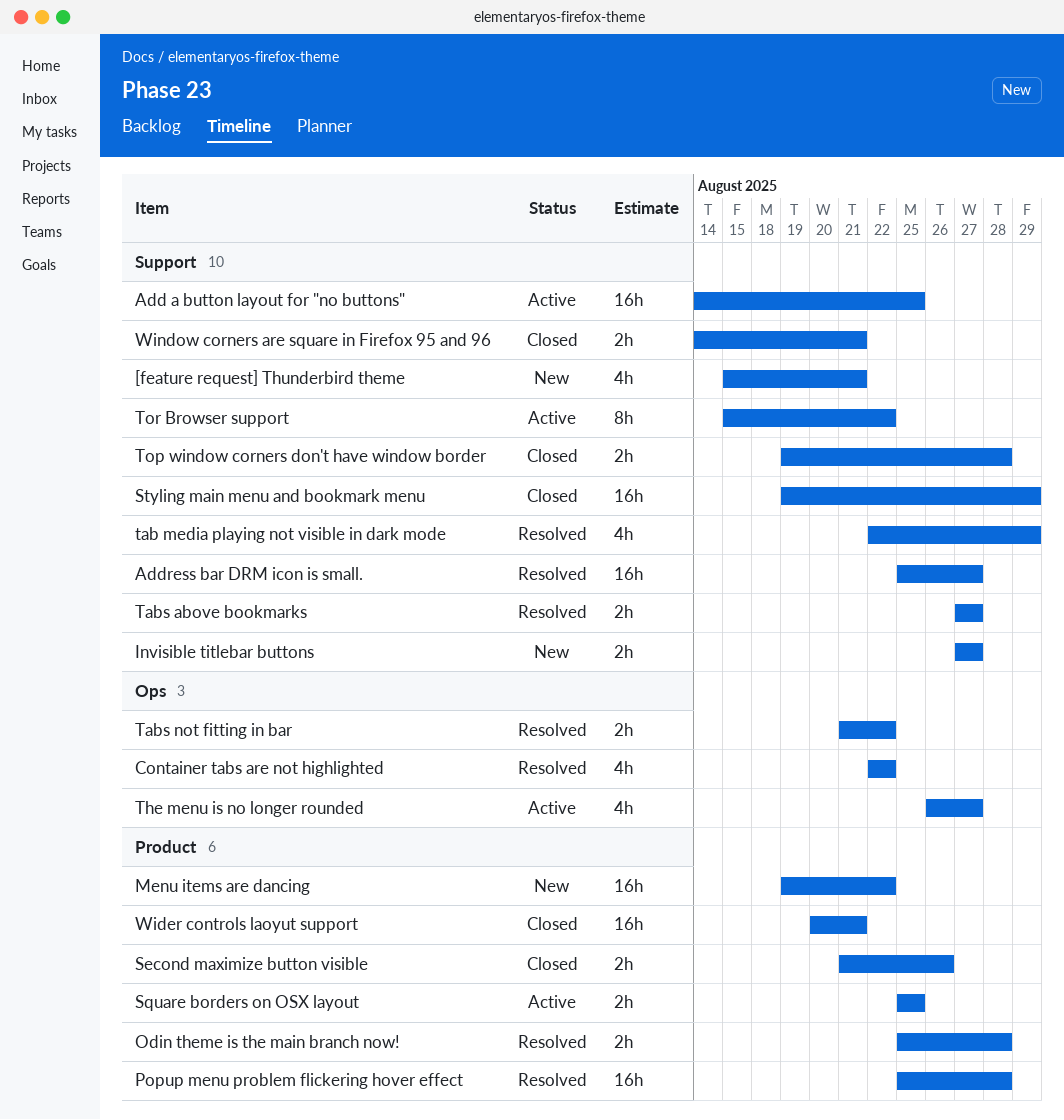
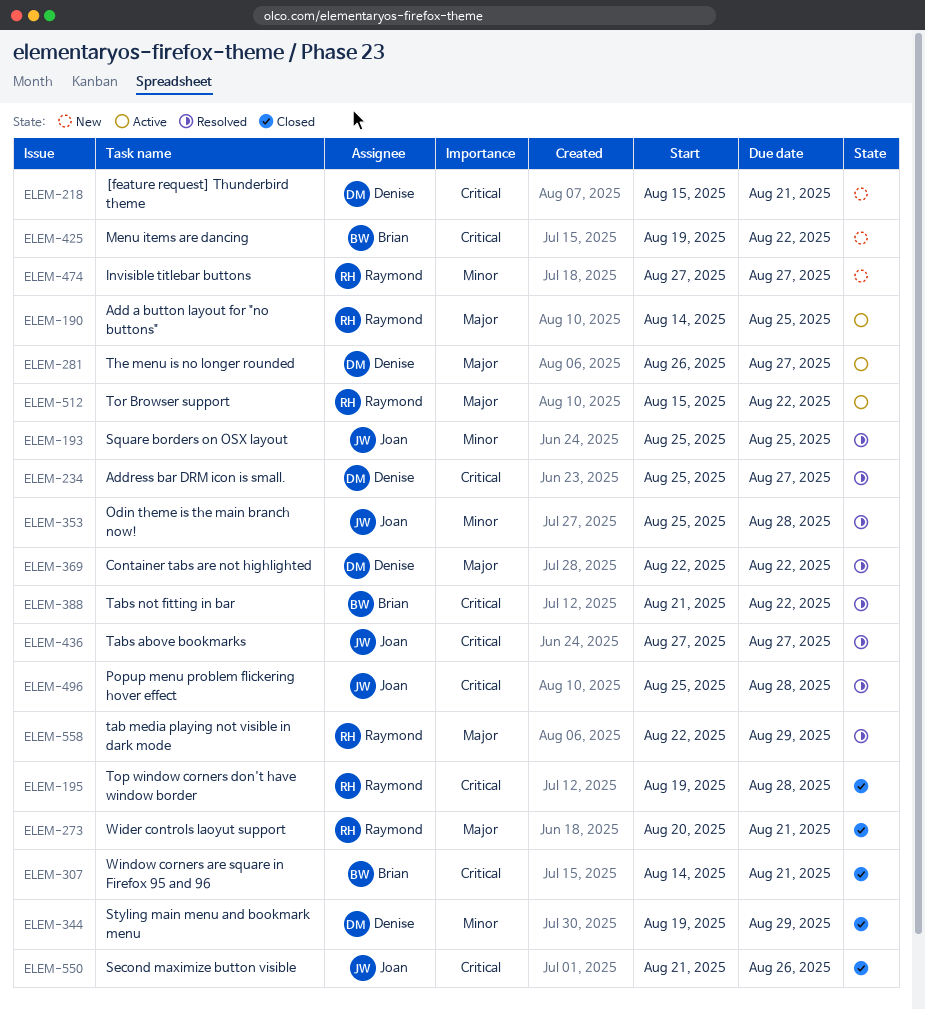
Square borders on OSX layout, status: Active -> Resolved

